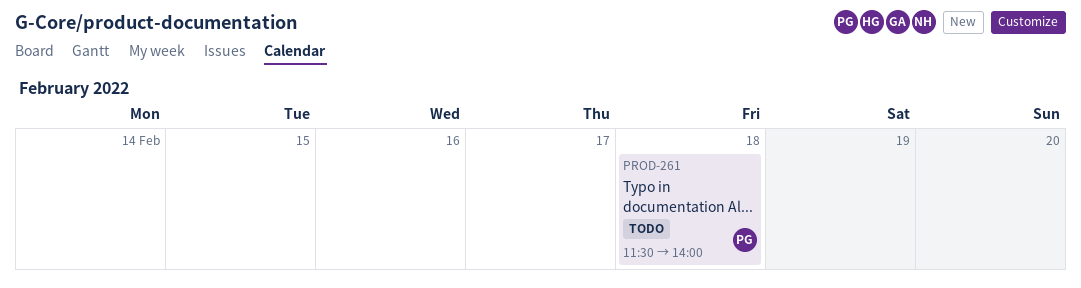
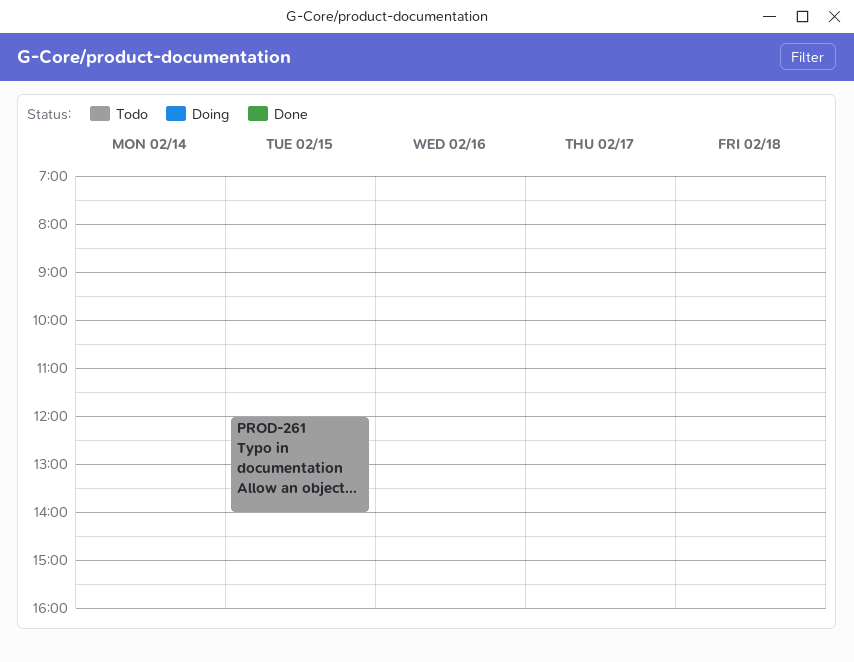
PROD-261, day: Feb 18 -> Feb 15
PROD-261, begins: 11:30 -> 12:00

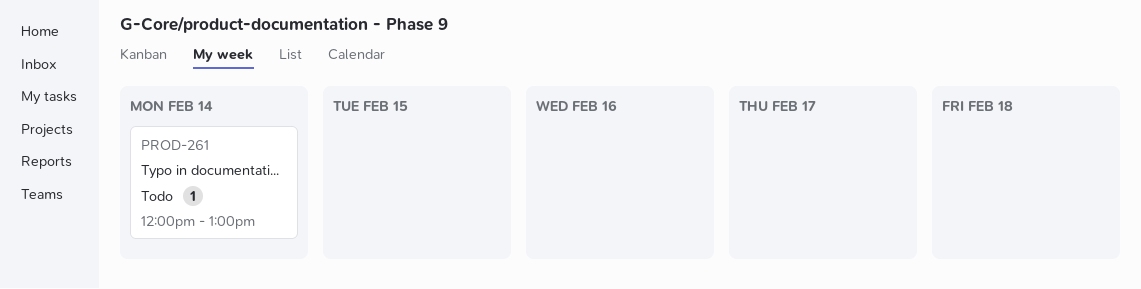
PROD-261, day: Feb 15 -> Feb 14
PROD-261, ends: 14:00 -> 13:00

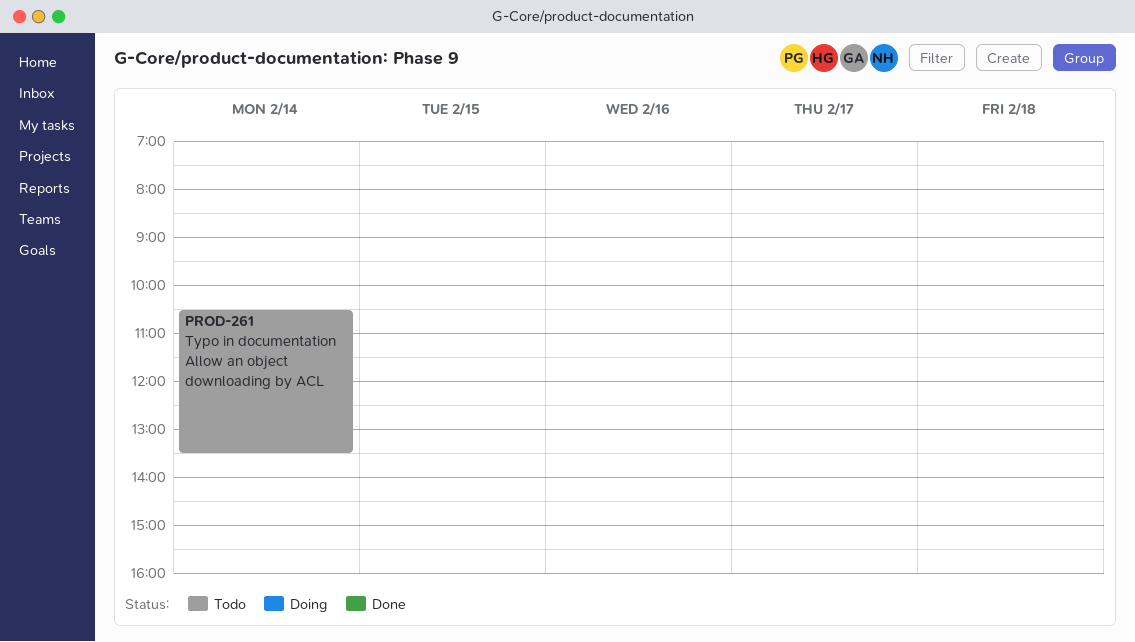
PROD-261, begins: 12:00 -> 10:30
PROD-261, ends: 13:00 -> 13:30

